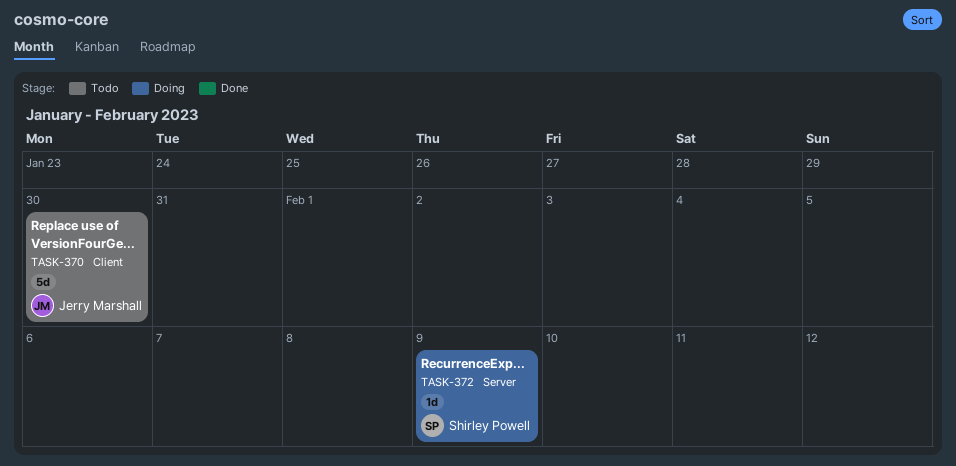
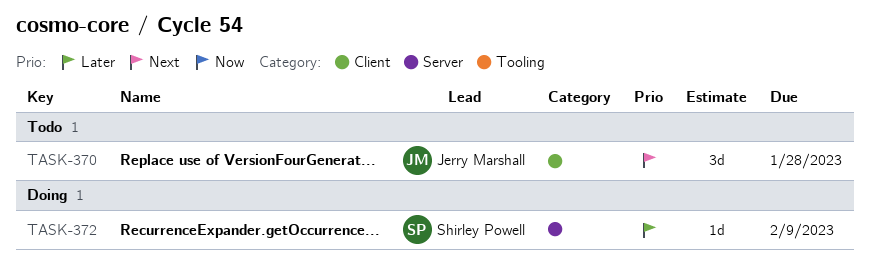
TASK-370, estimate: 5d -> 3d
TASK-370, due: Jan 30 -> Jan 28

